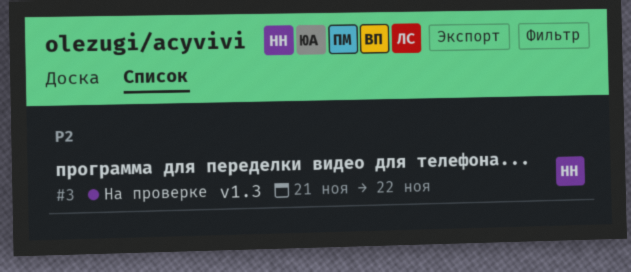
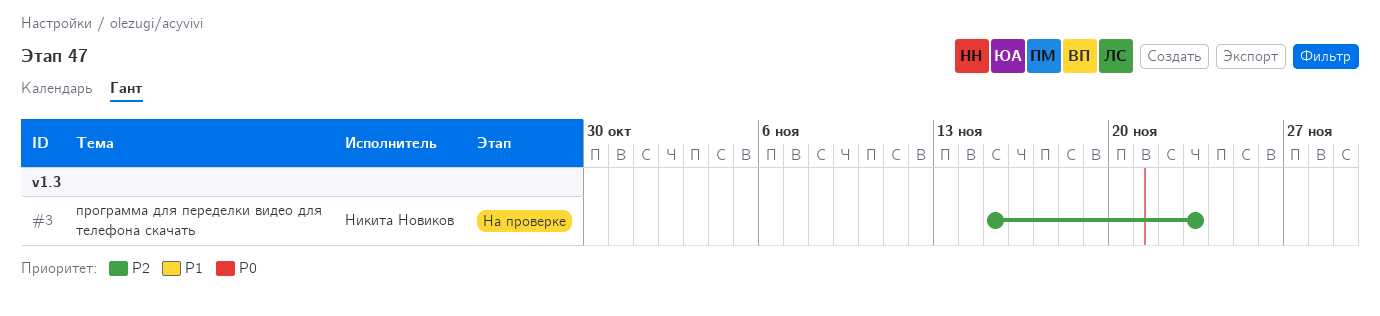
#3, start: Nov 21 -> Nov 15
#3, due: Nov 22 -> Nov 23

